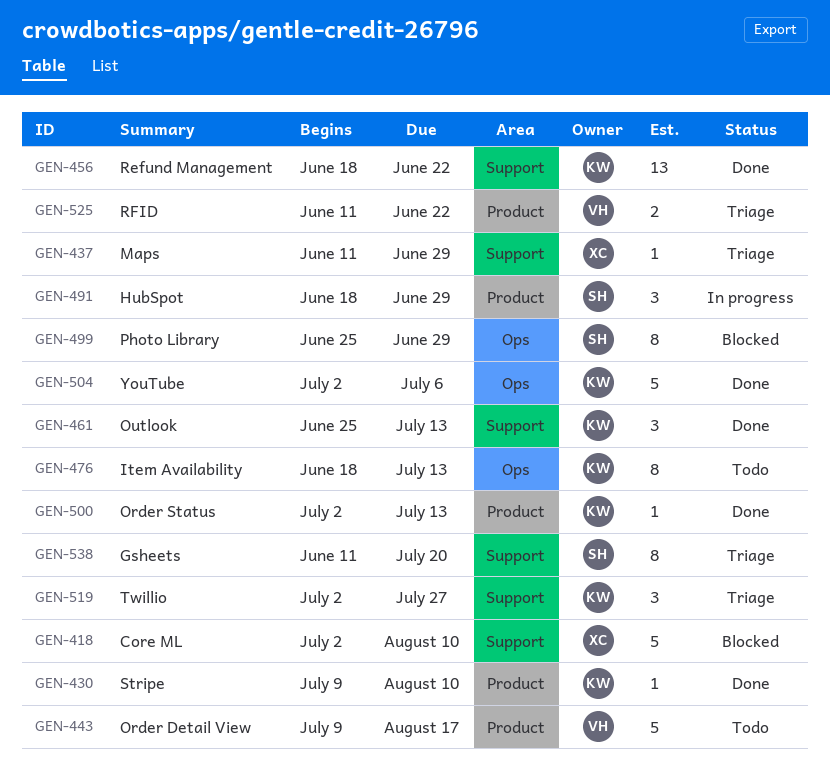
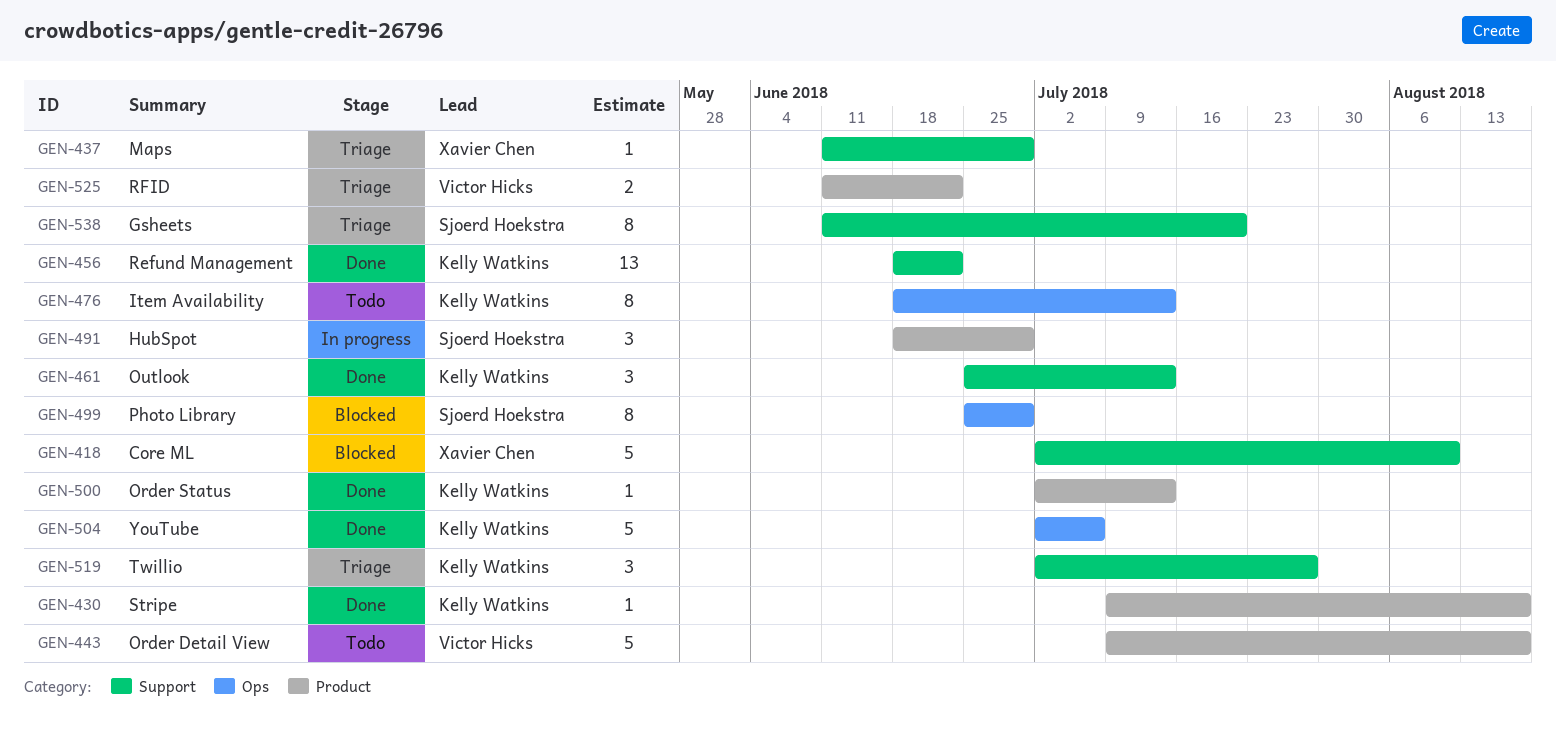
GEN-430, due: Aug 10 -> Aug 17

